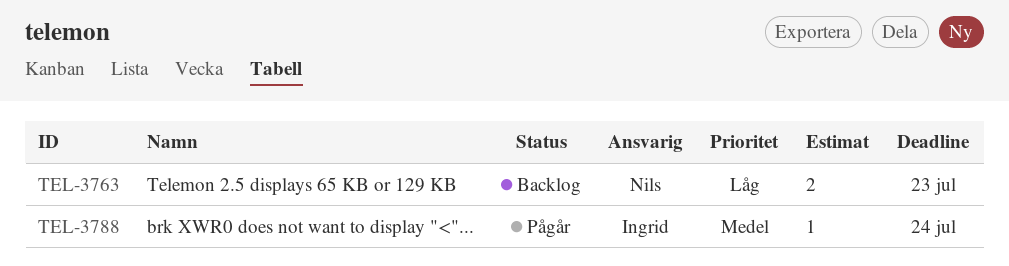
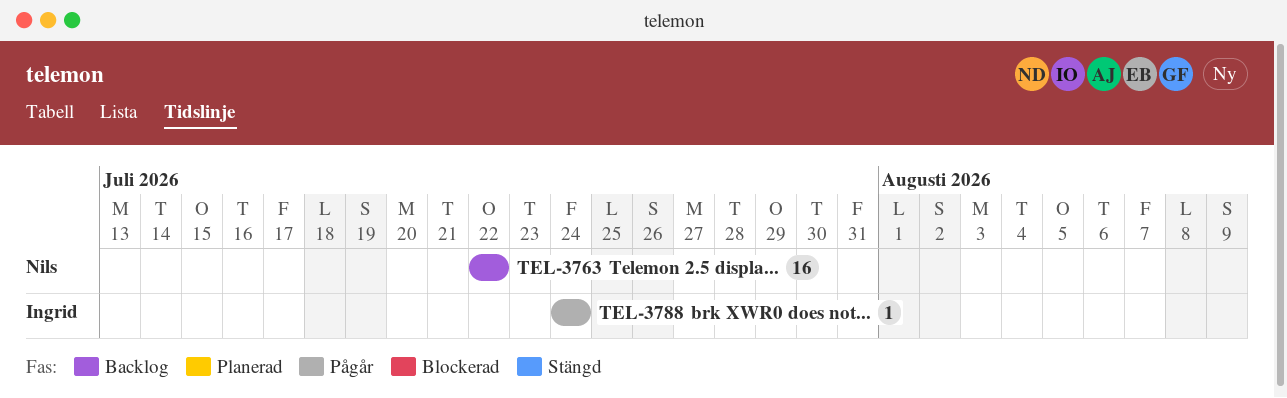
TEL-3763, estimate: 2 -> 16
TEL-3763, due: Jul 23 -> Jul 22

